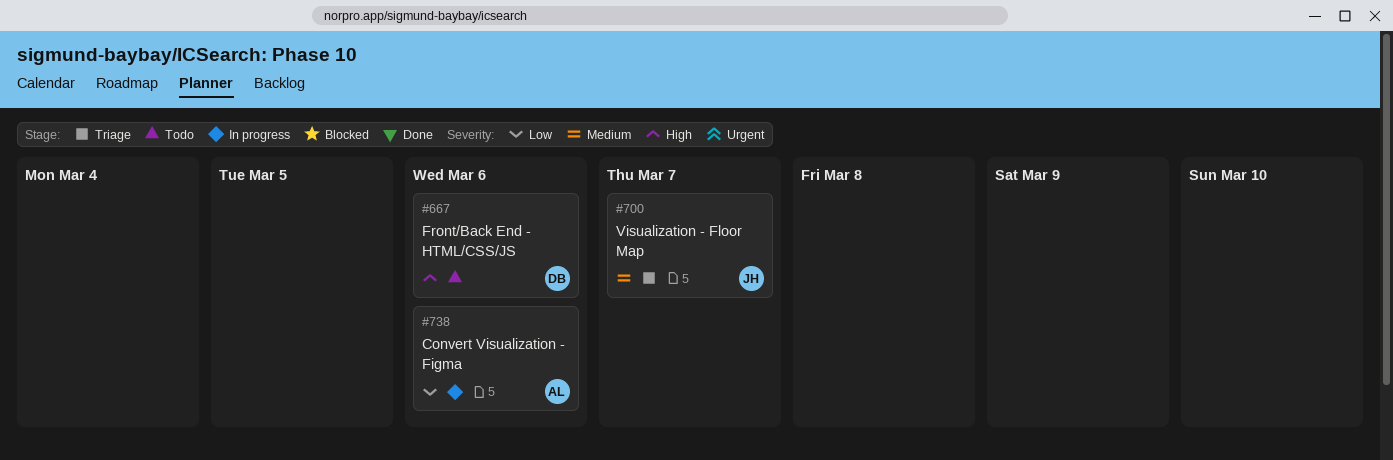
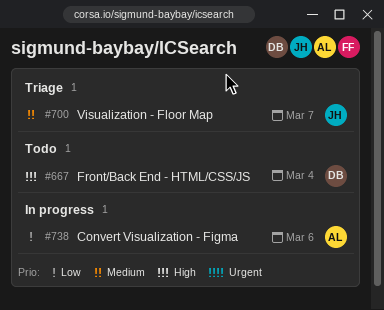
#667, due: Mar 6 -> Mar 4

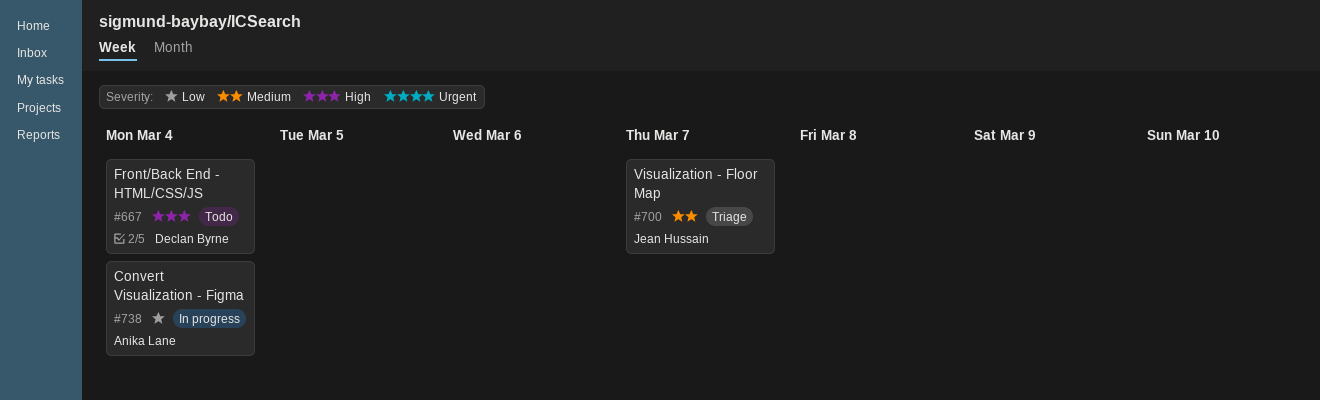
#738, due: Mar 6 -> Mar 4

